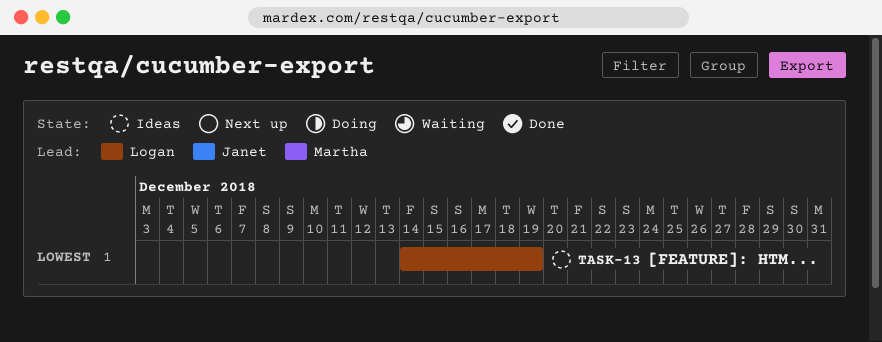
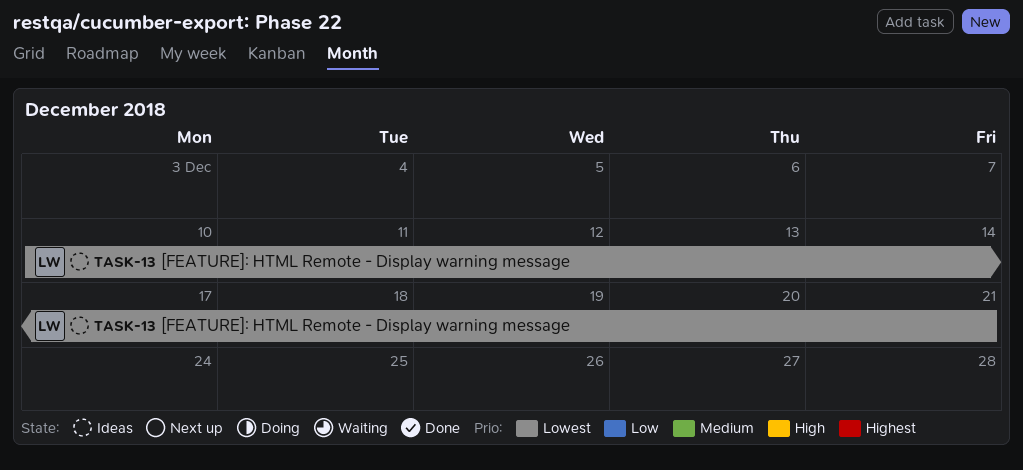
TASK-13, start: Dec 14 -> Dec 10
TASK-13, due: Dec 19 -> Dec 21

